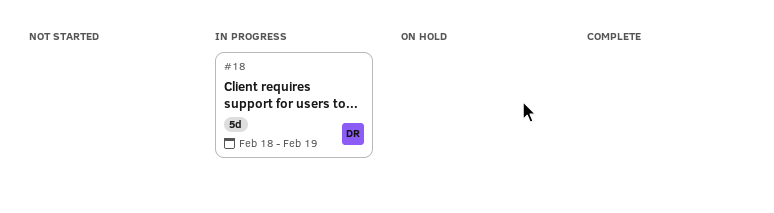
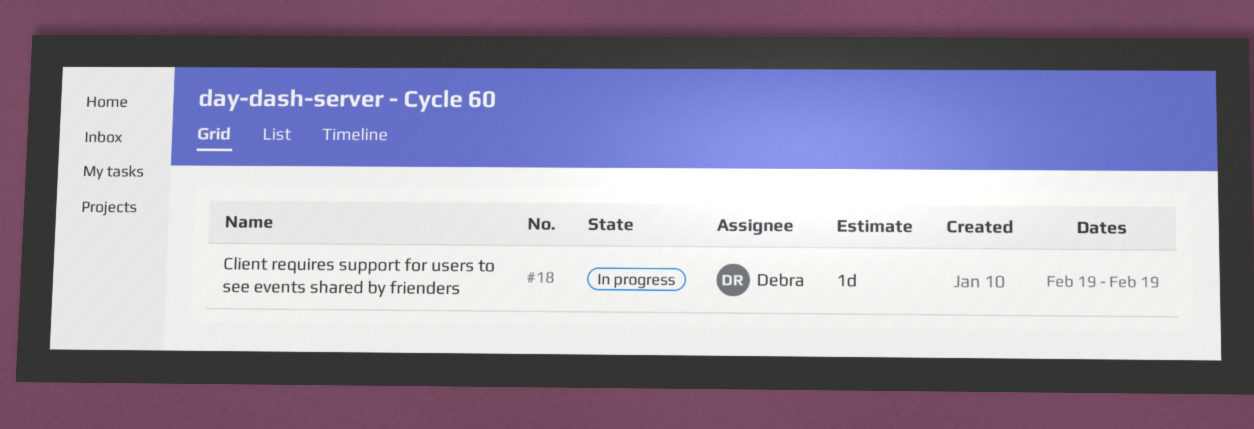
#18, estimate: 5d -> 1d
#18, start: Feb 18 -> Feb 19

